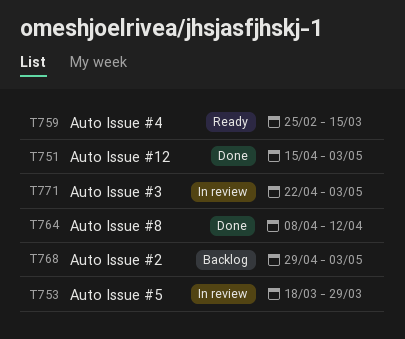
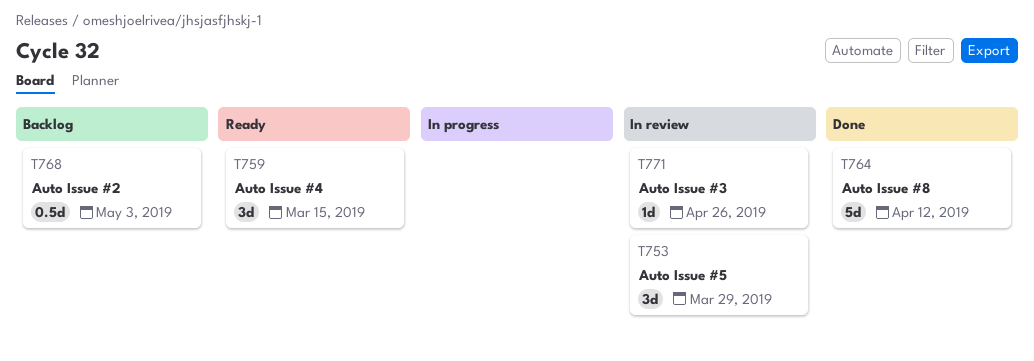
T751: present -> none
T771, due: May 3 -> Apr 26

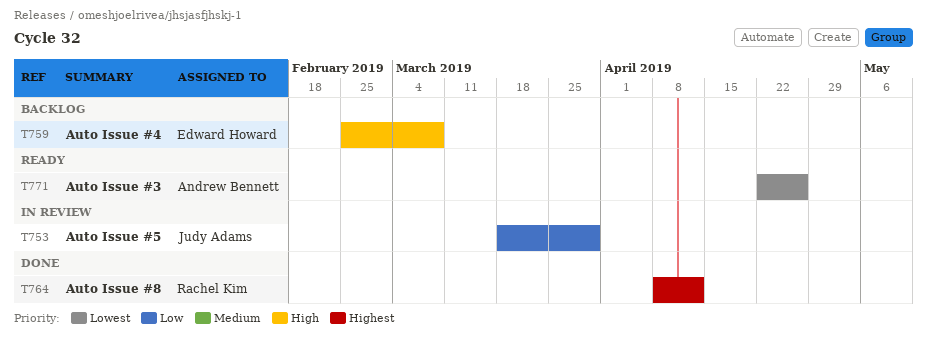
T759, status: Ready -> Backlog
T759, due: Mar 15 -> Mar 8
T768: present -> none
T771, status: In review -> Ready

